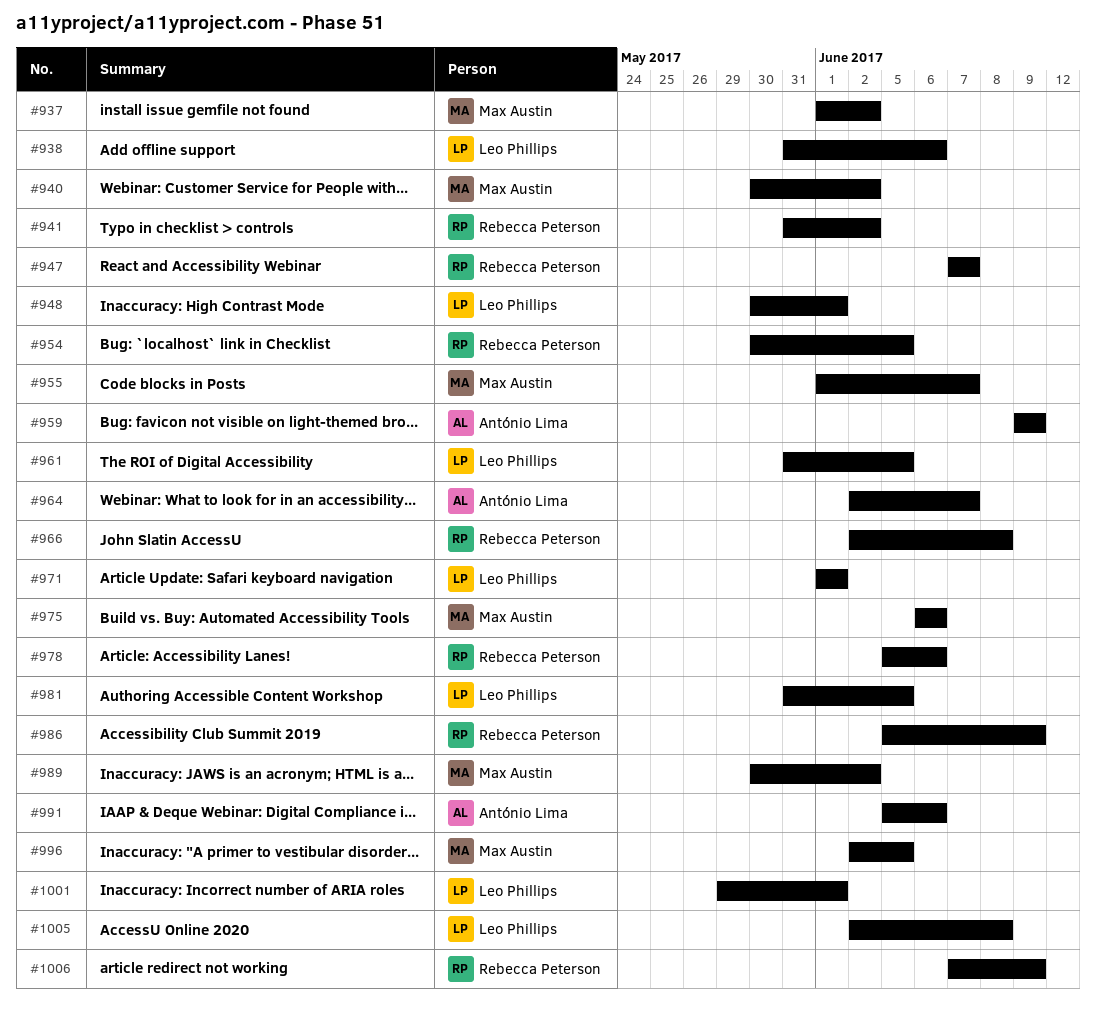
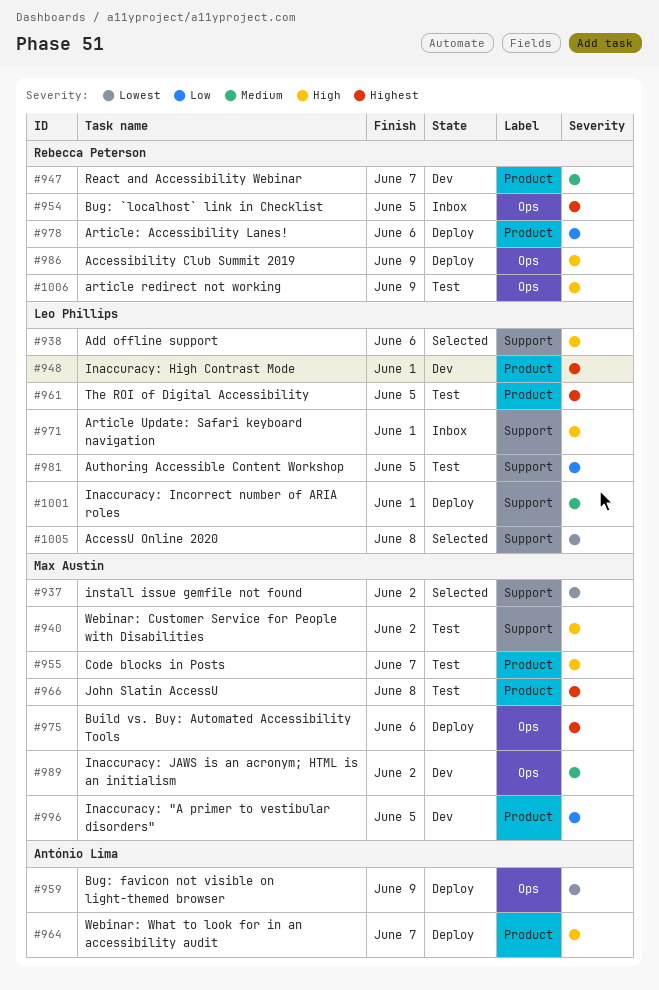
#941: present -> none
#966, owner: Rebecca Peterson -> Max Austin
#991: present -> none

